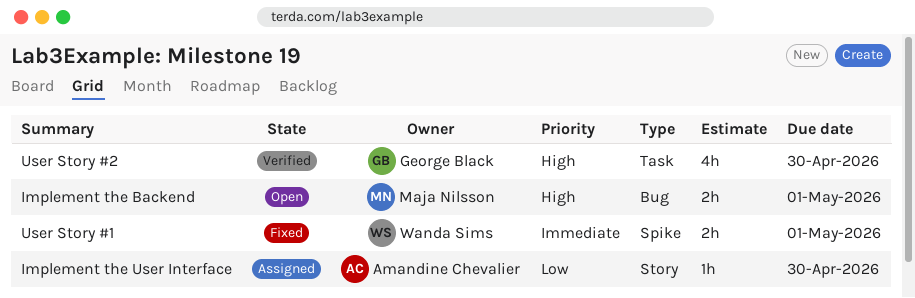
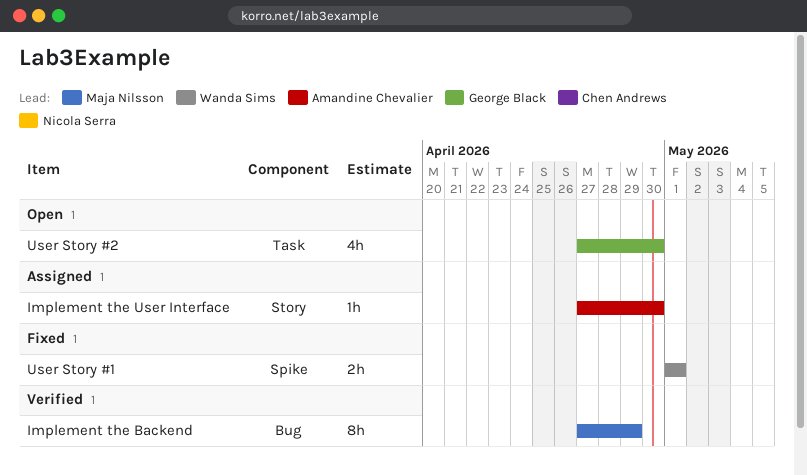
Implement the Backend, status: Open -> Verified
Implement the Backend, estimate: 2h -> 8h
Implement the Backend, due: May 1 -> Apr 29
User Story #2, status: Verified -> Open

